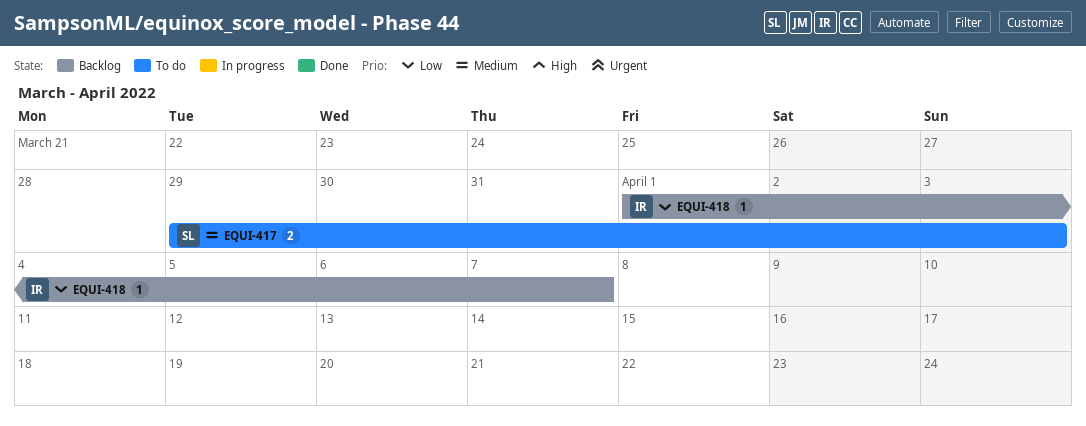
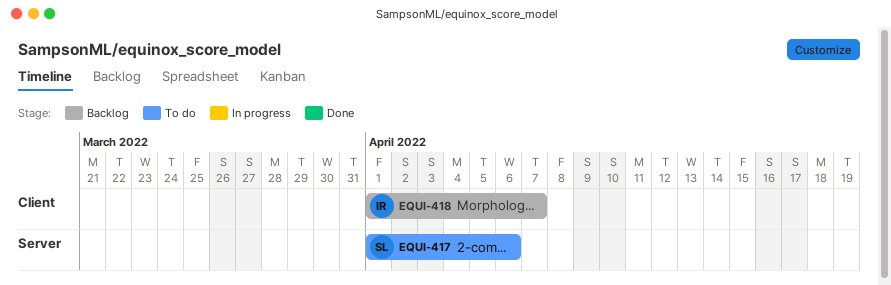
EQUI-417, start: Mar 29 -> Apr 1
EQUI-417, due: Apr 3 -> Apr 6

